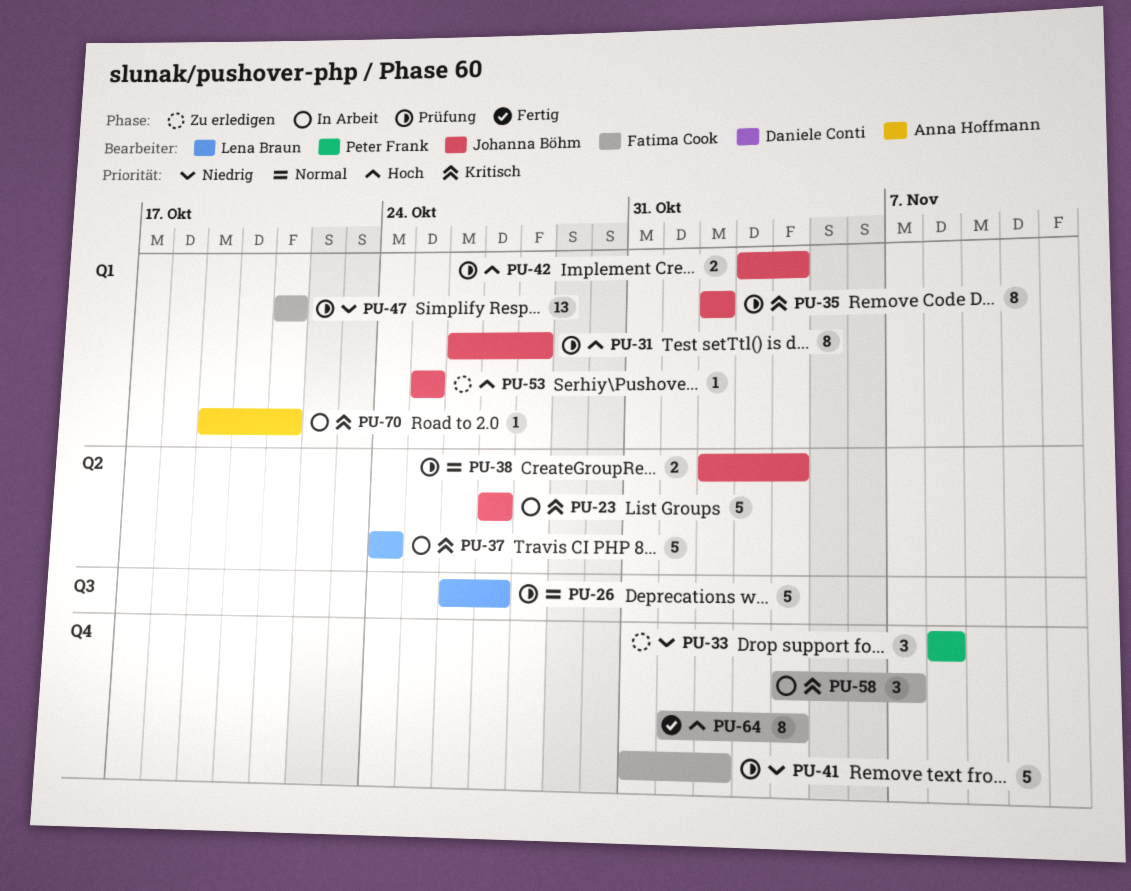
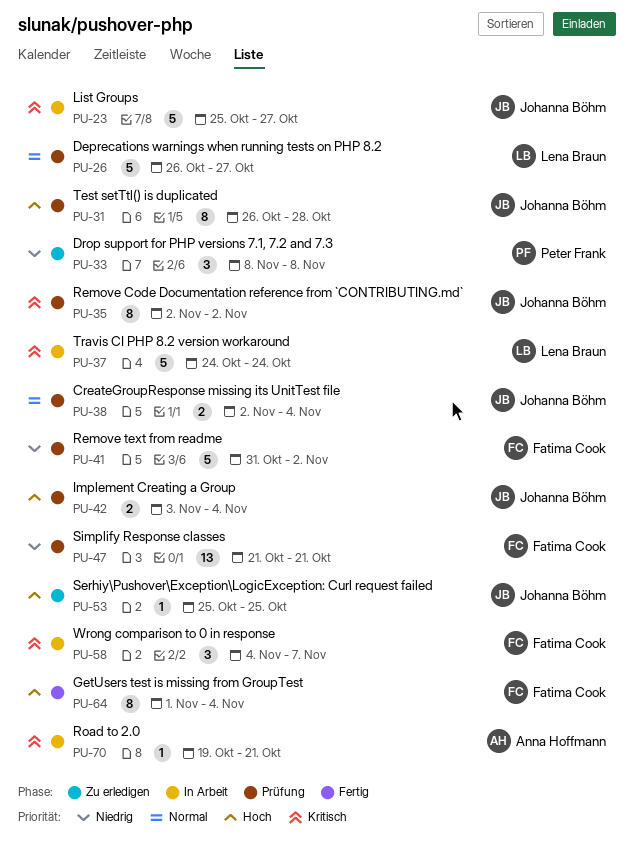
PU-23, start: Oct 27 -> Oct 25

